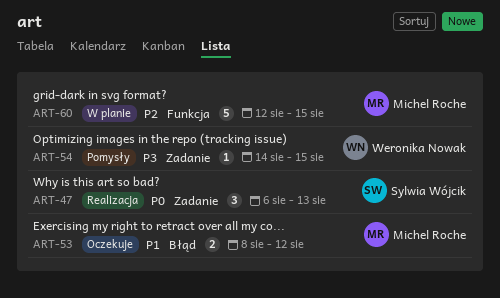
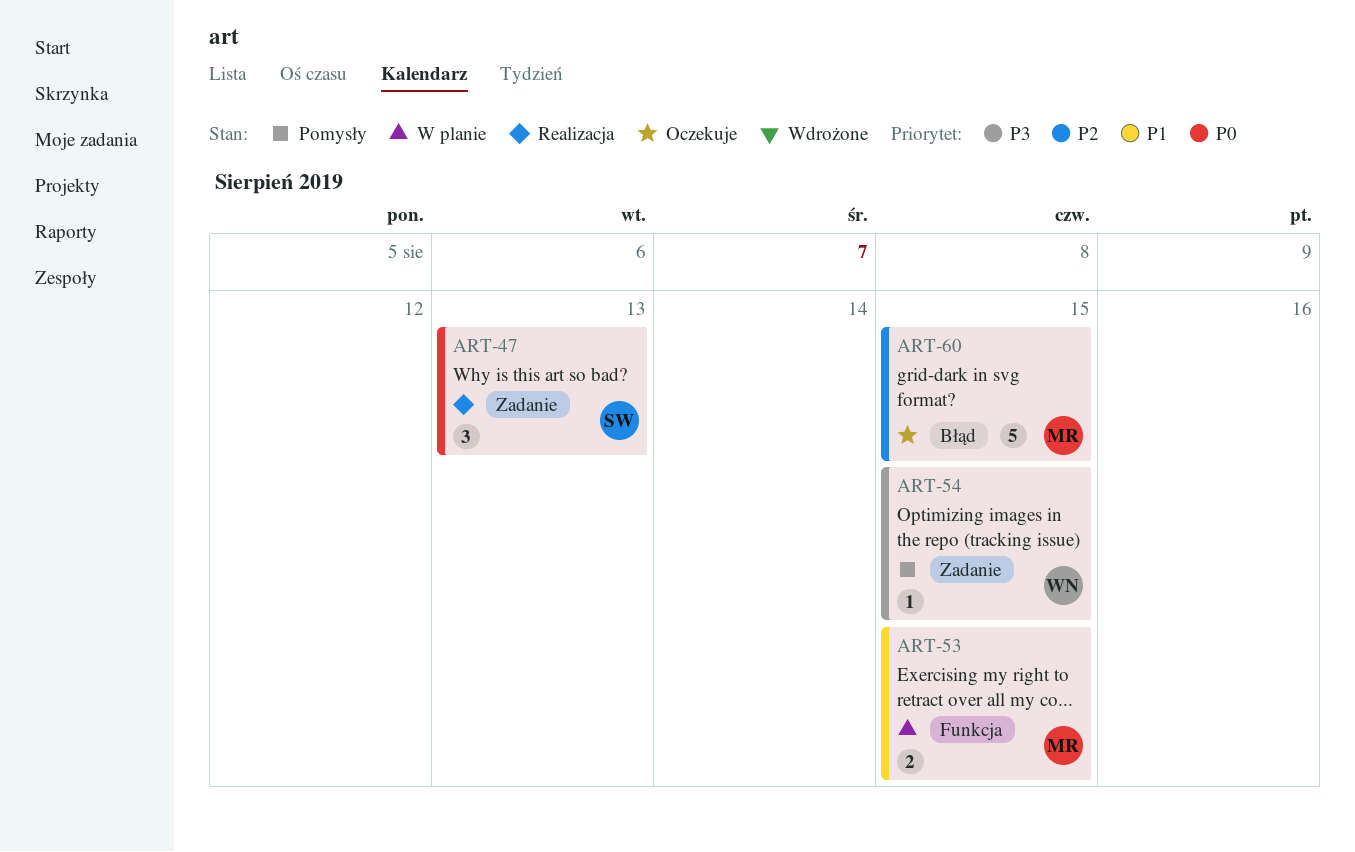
ART-53, status: Oczekuje -> W planie
ART-53, label: Błąd -> Funkcja
ART-53, due: Aug 12 -> Aug 15
ART-60, status: W planie -> Oczekuje
ART-60, label: Funkcja -> Błąd

